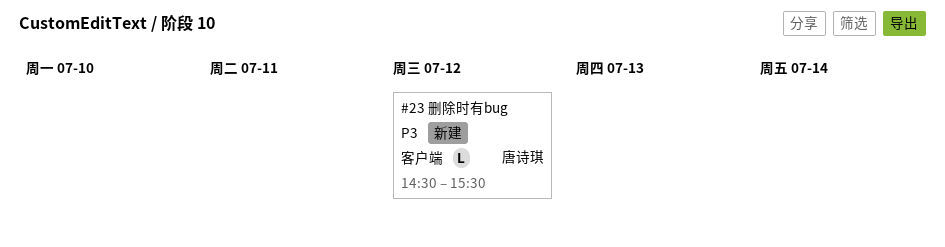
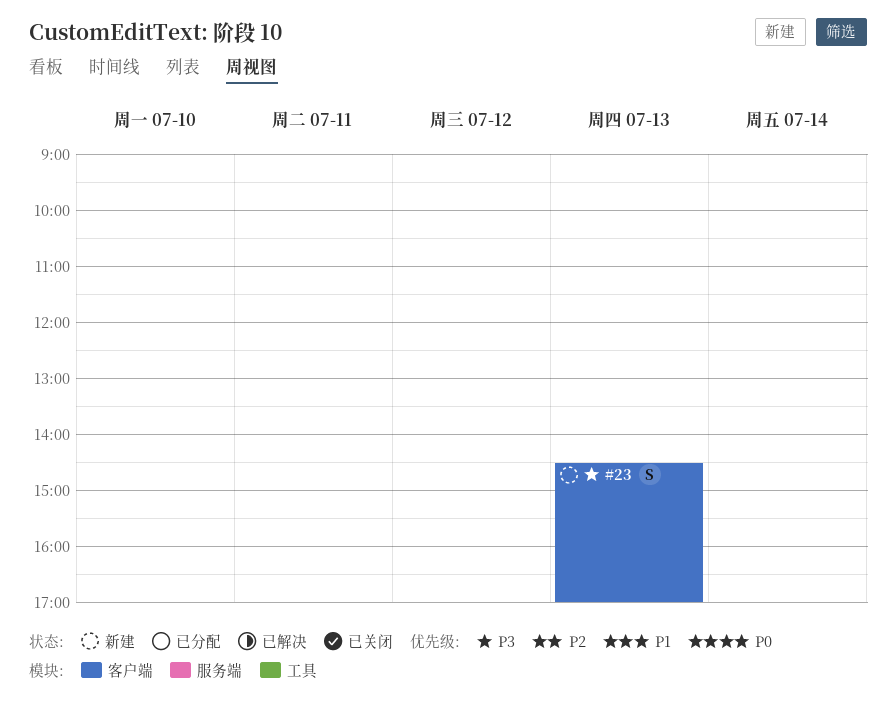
#23, estimate: L -> S
#23, day: Jul 12 -> Jul 13
#23, ends: 15:30 -> 17:00

